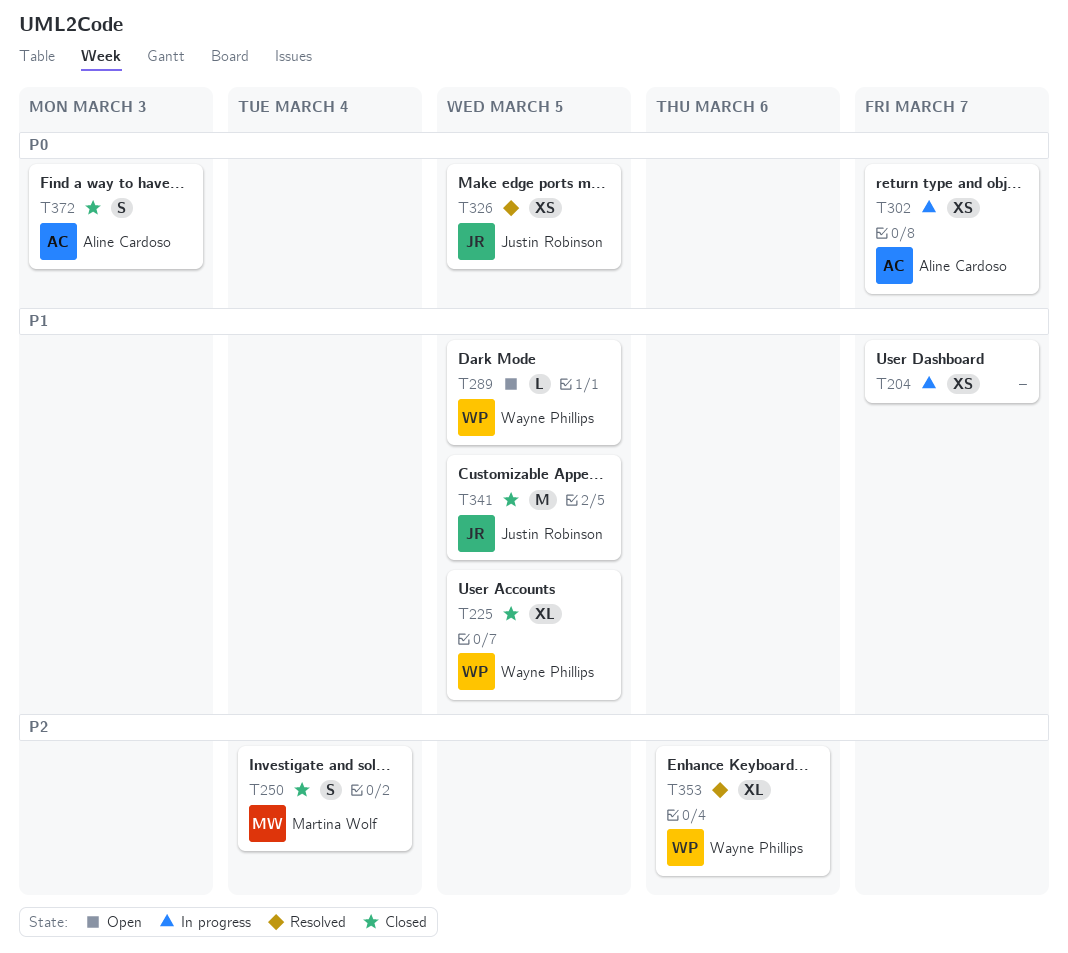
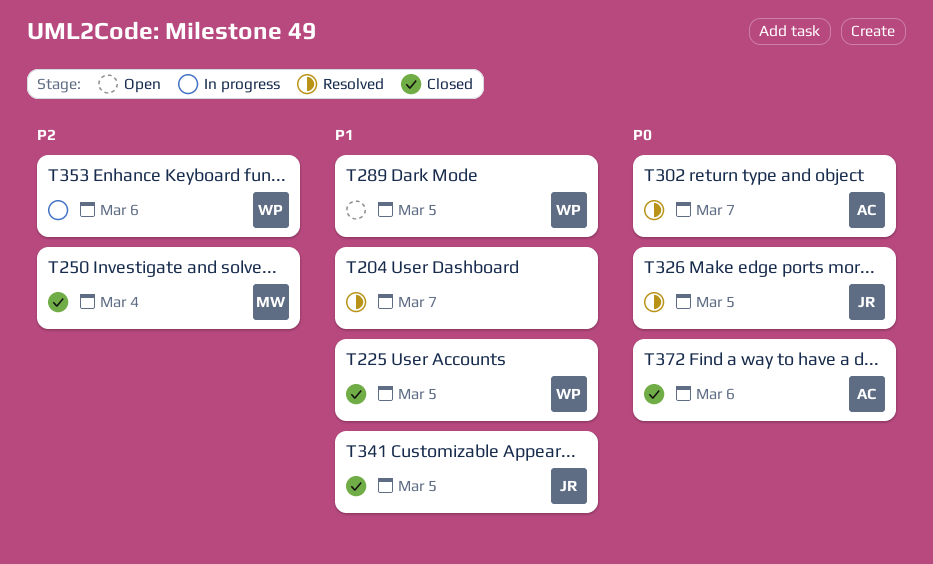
T204, status: In progress -> Resolved
T302, status: In progress -> Resolved
T353, status: Resolved -> In progress
T372, due: Mar 3 -> Mar 6

